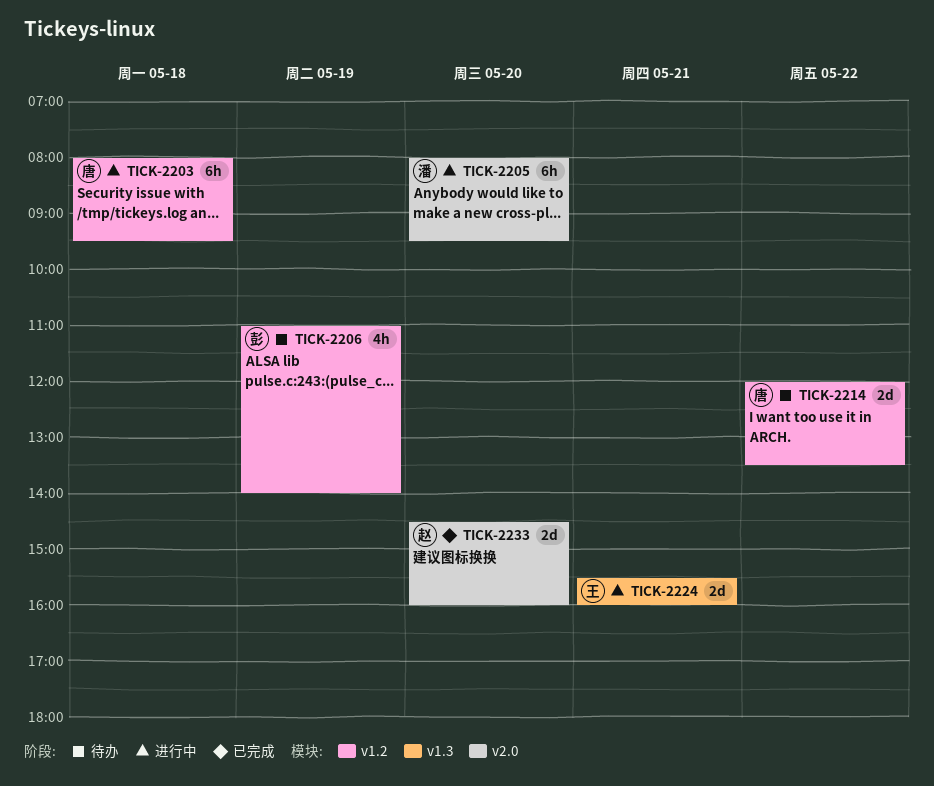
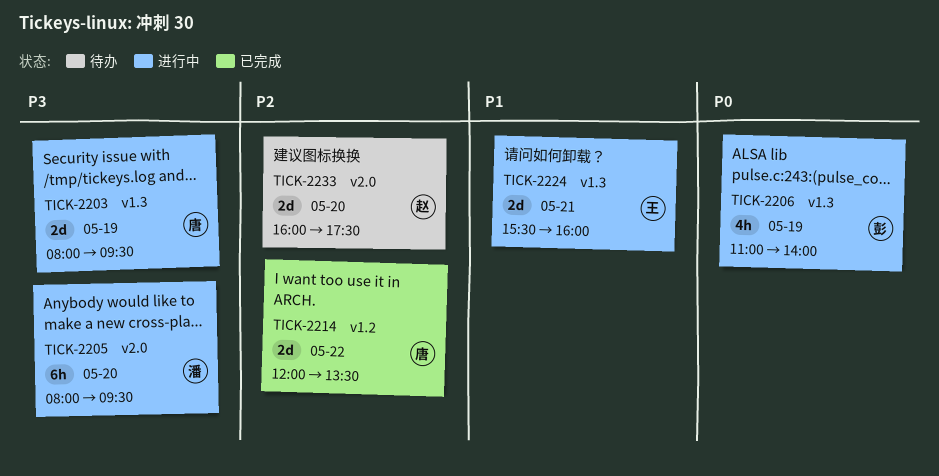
TICK-2203, label: v1.2 -> v1.3
TICK-2203, estimate: 6h -> 2d
TICK-2203, day: May 18 -> May 19
TICK-2206, status: 待办 -> 进行中
TICK-2206, label: v1.2 -> v1.3
TICK-2214, status: 待办 -> 已完成
TICK-2233, status: 已完成 -> 待办
TICK-2233, begins: 14:30 -> 16:00
TICK-2233, ends: 16:00 -> 17:30

